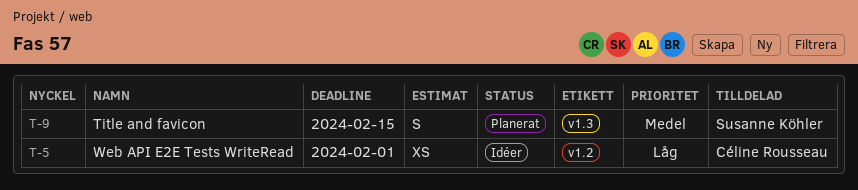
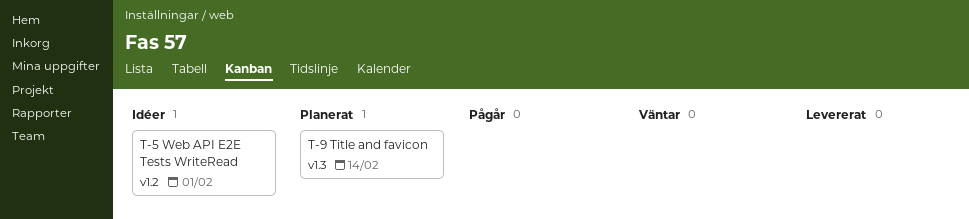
T-9, due: Feb 15 -> Feb 14

